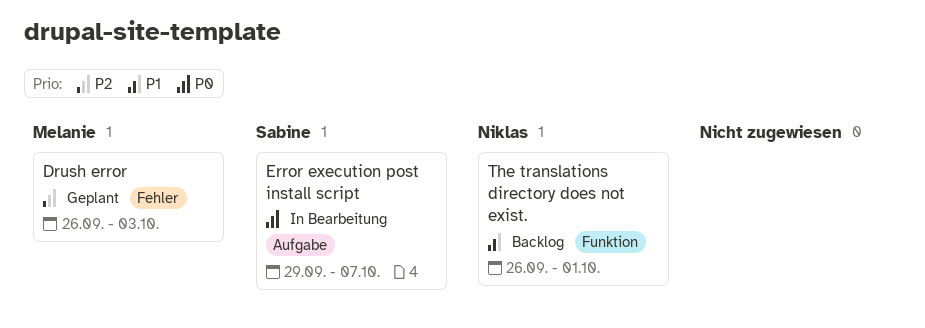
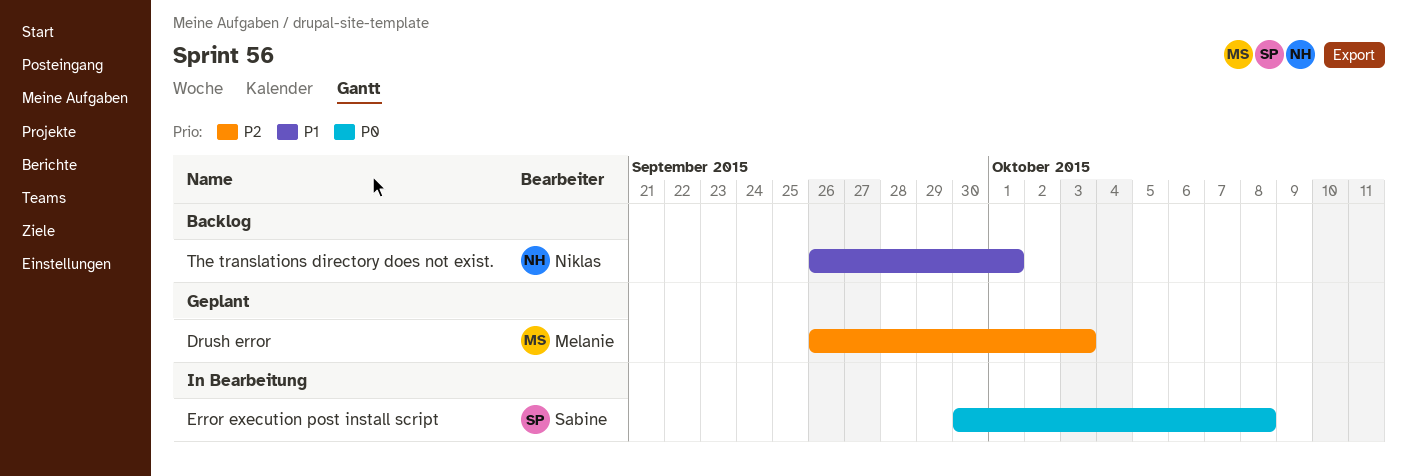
Error execution post install script, start: Sep 29 -> Sep 30
Error execution post install script, due: Oct 7 -> Oct 8

